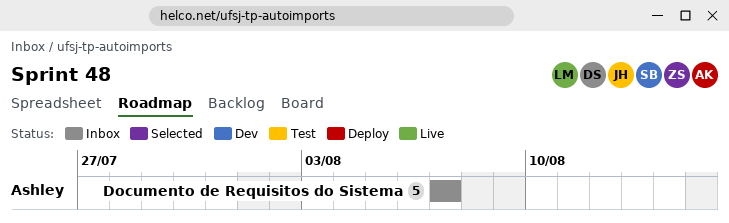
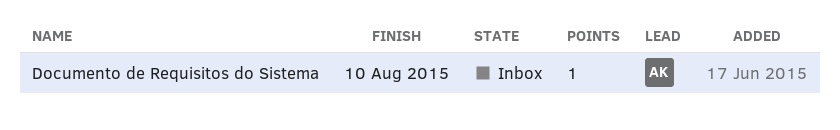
Documento de Requisitos do Sistema, estimate: 5 -> 1
Documento de Requisitos do Sistema, due: Aug 7 -> Aug 10

